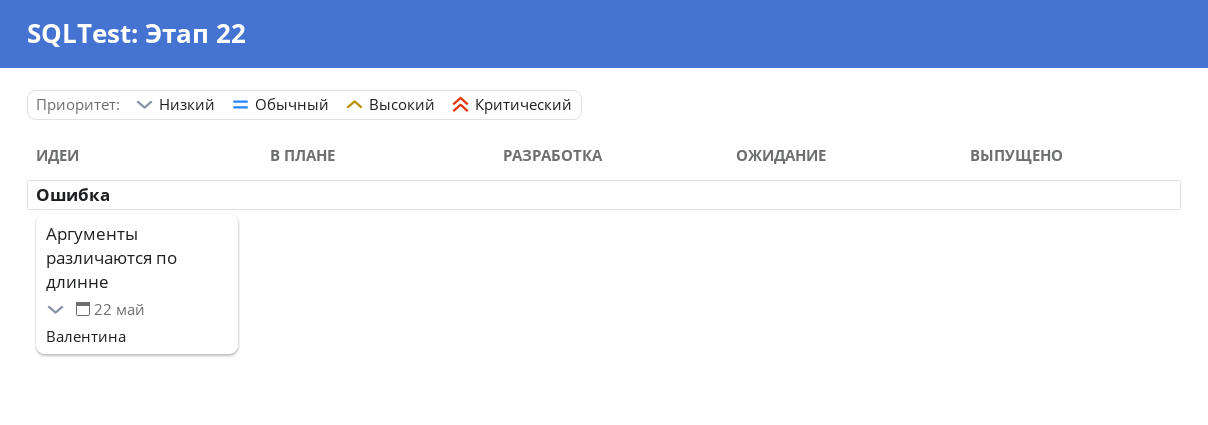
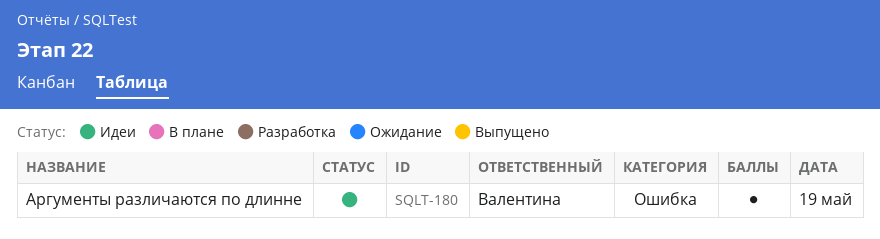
Аргументы различаются по длинне, day: May 22 -> May 19

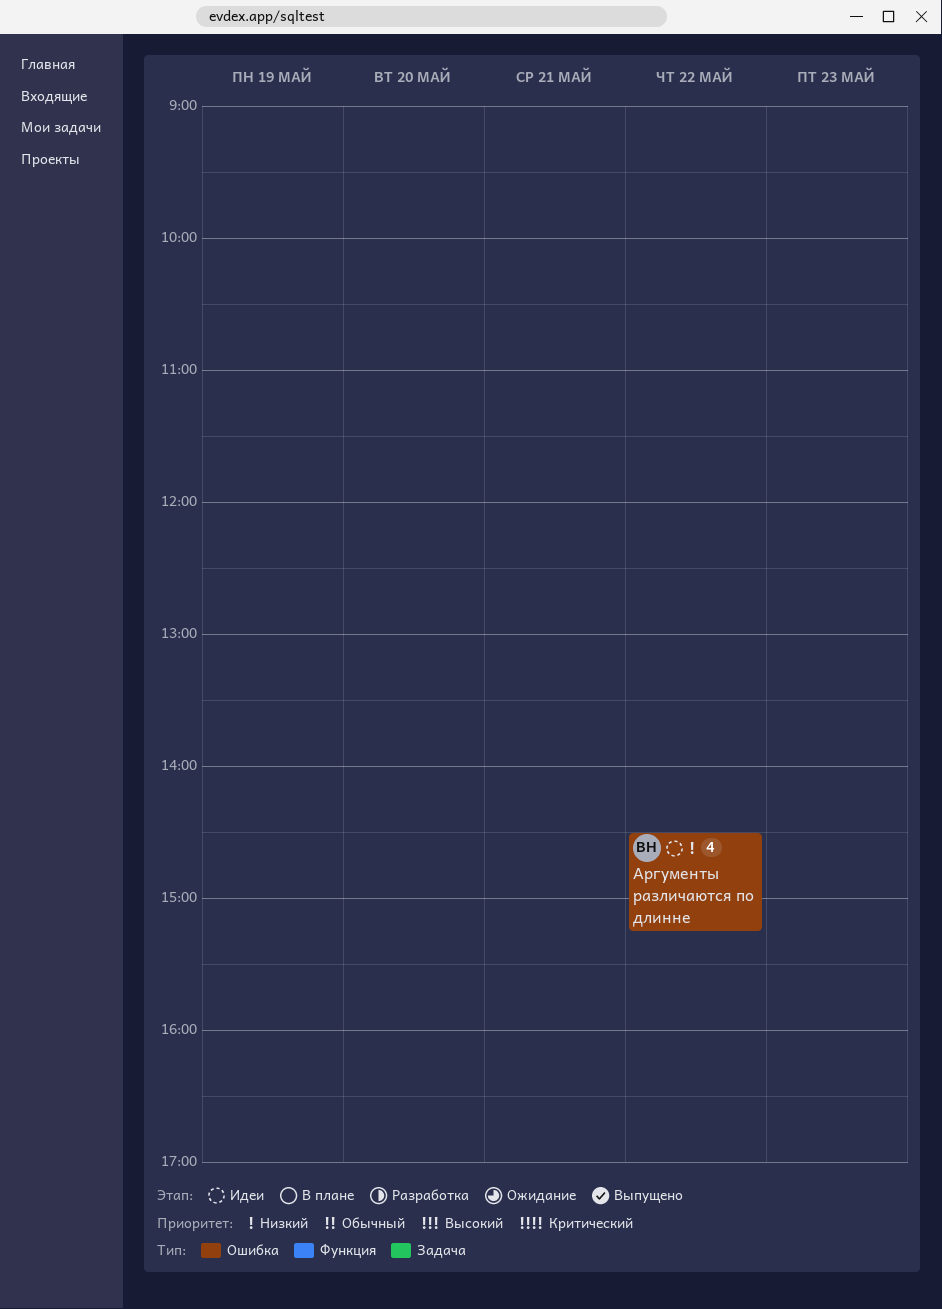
Аргументы различаются по длинне, estimate: 1 -> 4
Аргументы различаются по длинне, day: May 19 -> May 22

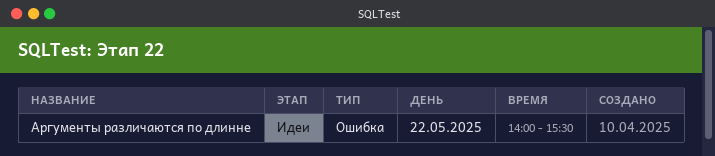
Аргументы различаются по длинне, begins: 14:30 -> 14:00
Аргументы различаются по длинне, ends: 15:15 -> 15:30

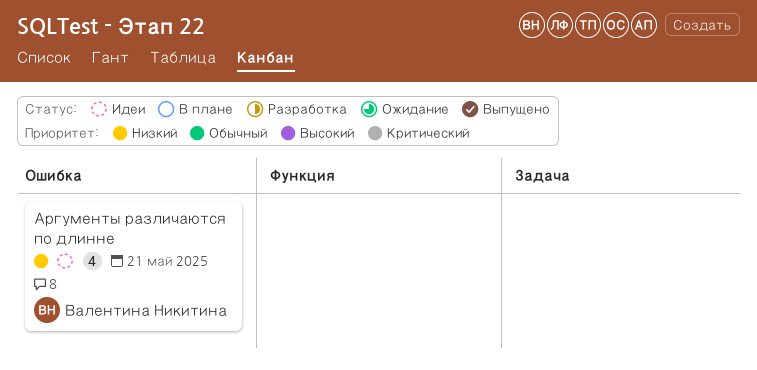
Аргументы различаются по длинне, day: May 22 -> May 21

